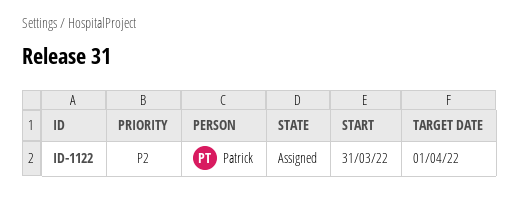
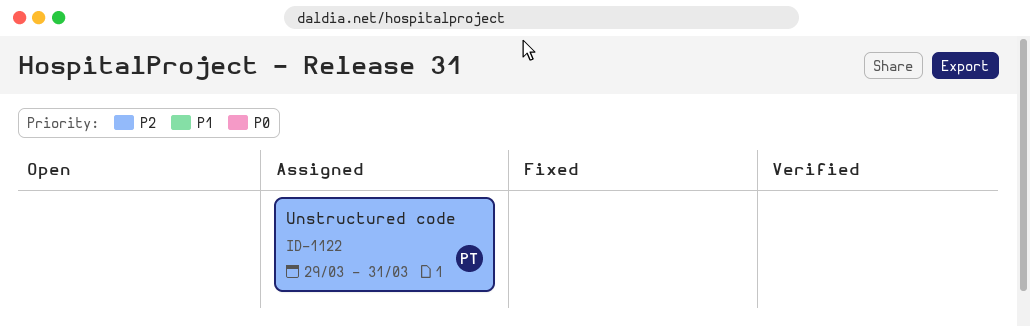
ID-1122, start: Mar 31 -> Mar 29
ID-1122, due: Apr 1 -> Mar 31

